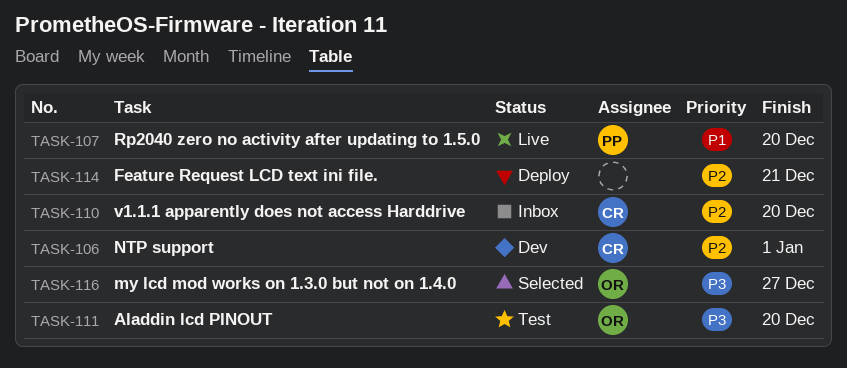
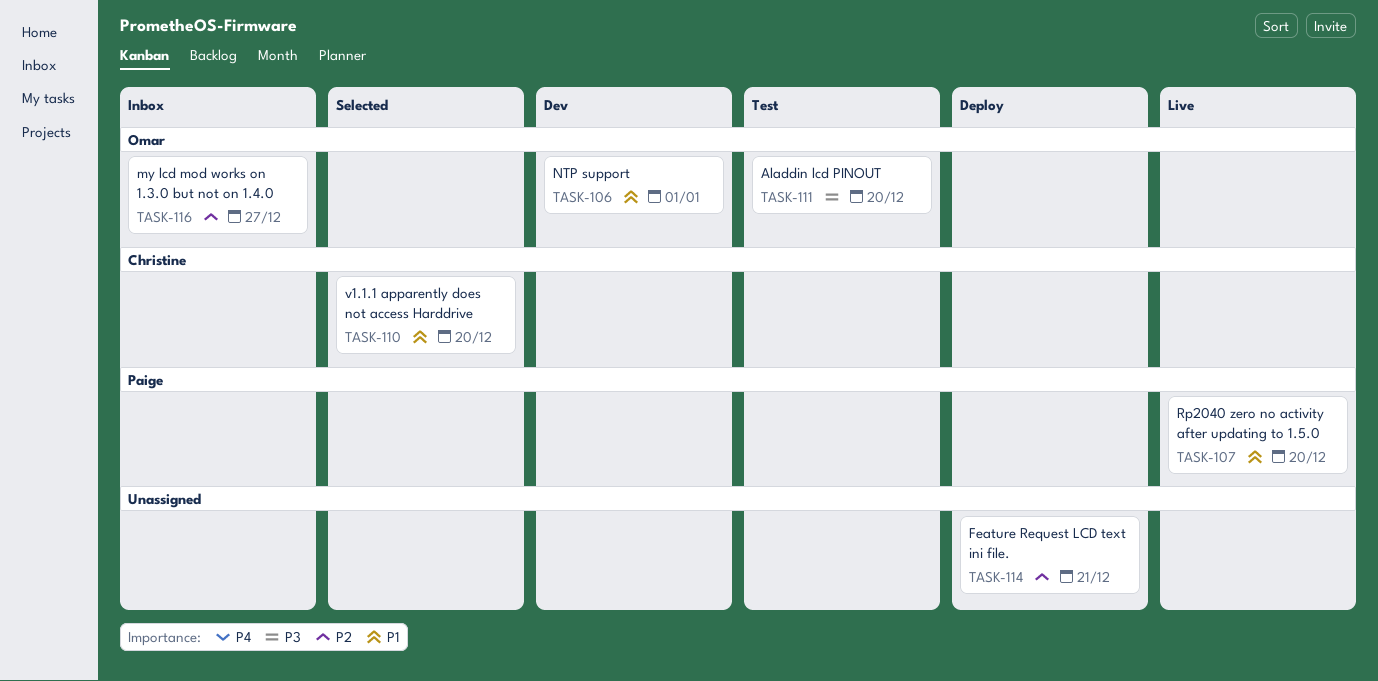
TASK-106, owner: Christine -> Omar
TASK-106, priority: P2 -> P1
TASK-110, status: Inbox -> Selected
TASK-110, priority: P2 -> P1
TASK-116, status: Selected -> Inbox
TASK-116, priority: P3 -> P2

